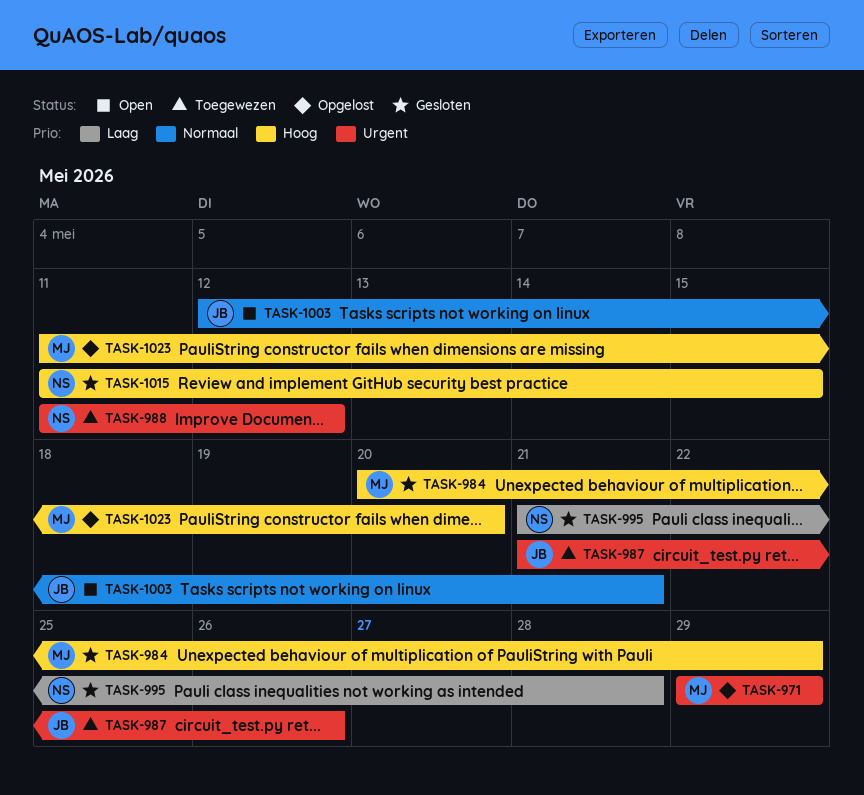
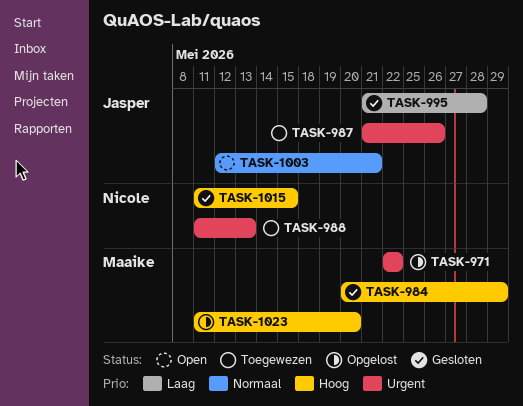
TASK-971, start: May 29 -> May 22
TASK-971, due: May 29 -> May 22
TASK-988, due: May 12 -> May 13
TASK-995, owner: Nicole -> Jasper

